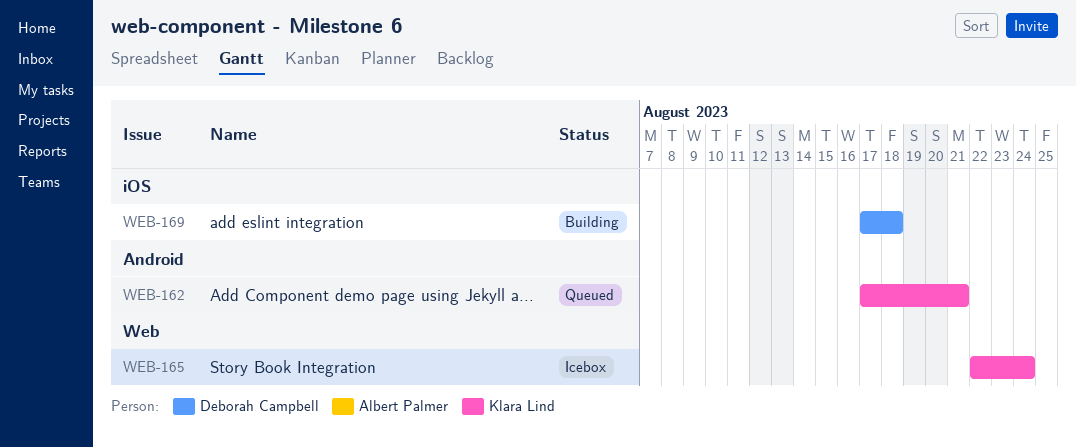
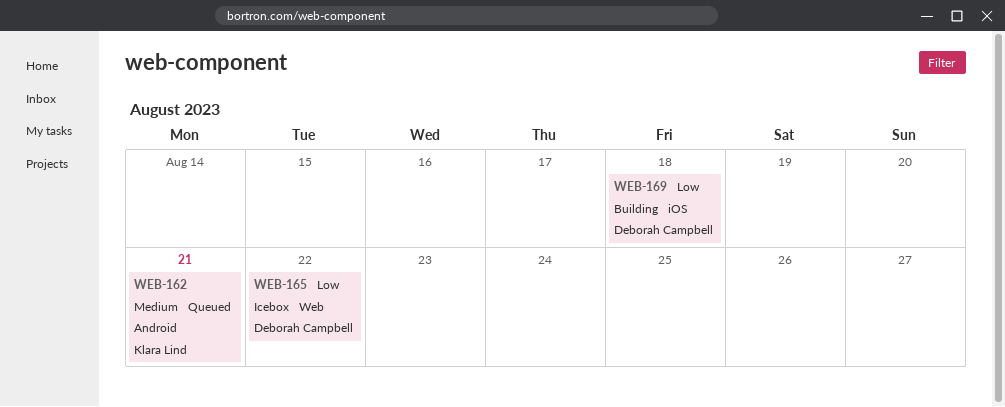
WEB-165, owner: Klara Lind -> Deborah Campbell
WEB-165, due: Aug 24 -> Aug 22

